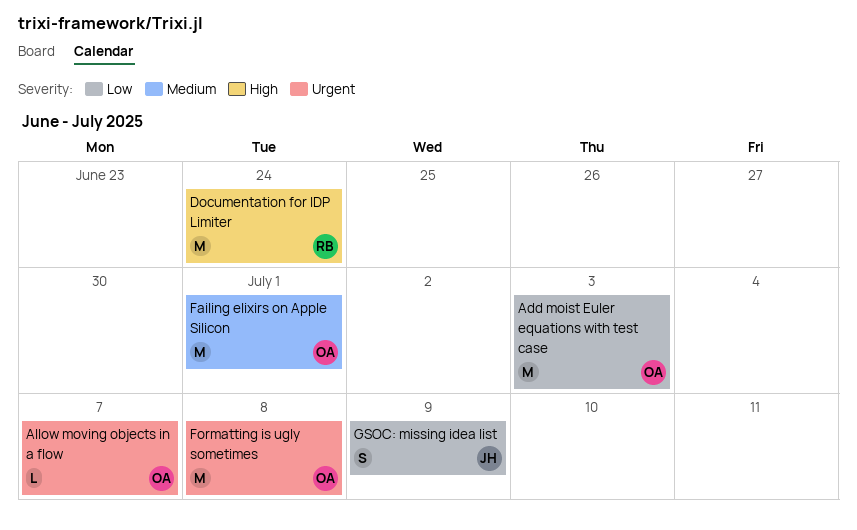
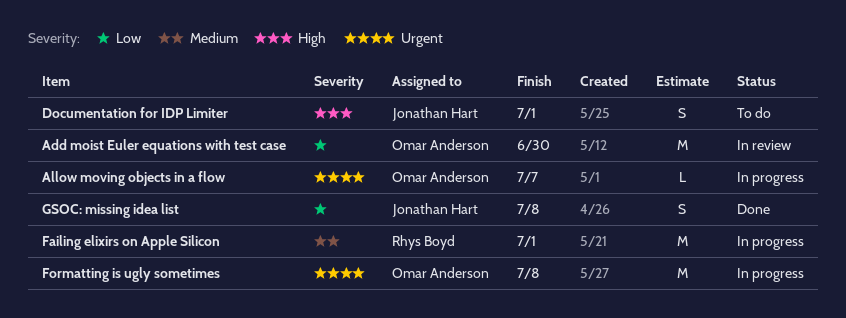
Add moist Euler equations with test case, due: Jul 3 -> Jun 30
Documentation for IDP Limiter, owner: Rhys Boyd -> Jonathan Hart
Documentation for IDP Limiter, estimate: M -> S
Documentation for IDP Limiter, due: Jun 24 -> Jul 1
Failing elixirs on Apple Silicon, owner: Omar Anderson -> Rhys Boyd
GSOC: missing idea list, due: Jul 9 -> Jul 8

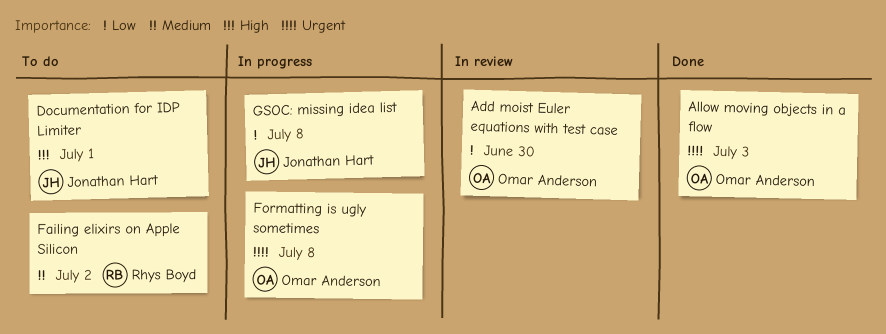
Allow moving objects in a flow, status: In progress -> Done
Allow moving objects in a flow, due: Jul 7 -> Jul 3
Failing elixirs on Apple Silicon, status: In progress -> To do
Failing elixirs on Apple Silicon, due: Jul 1 -> Jul 2
GSOC: missing idea list, status: Done -> In progress

